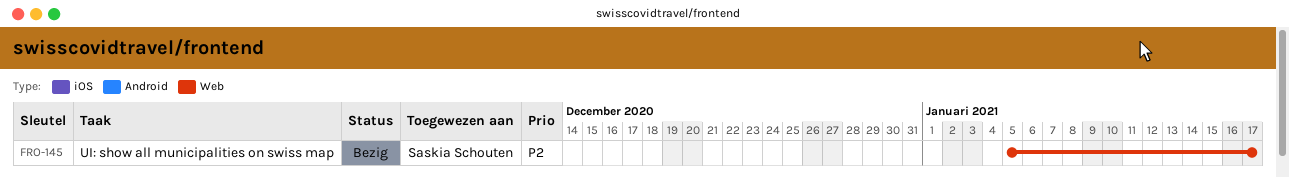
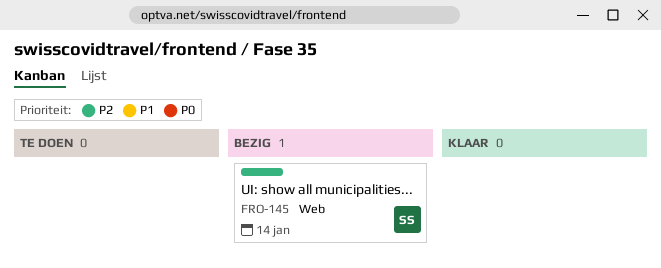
FRO-145, due: Jan 17 -> Jan 14

